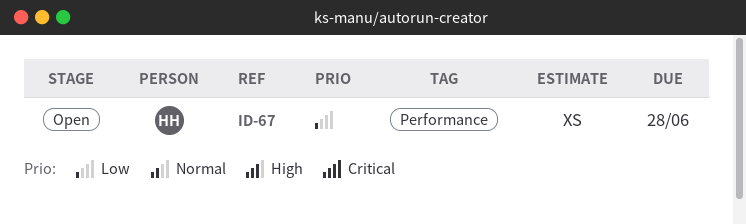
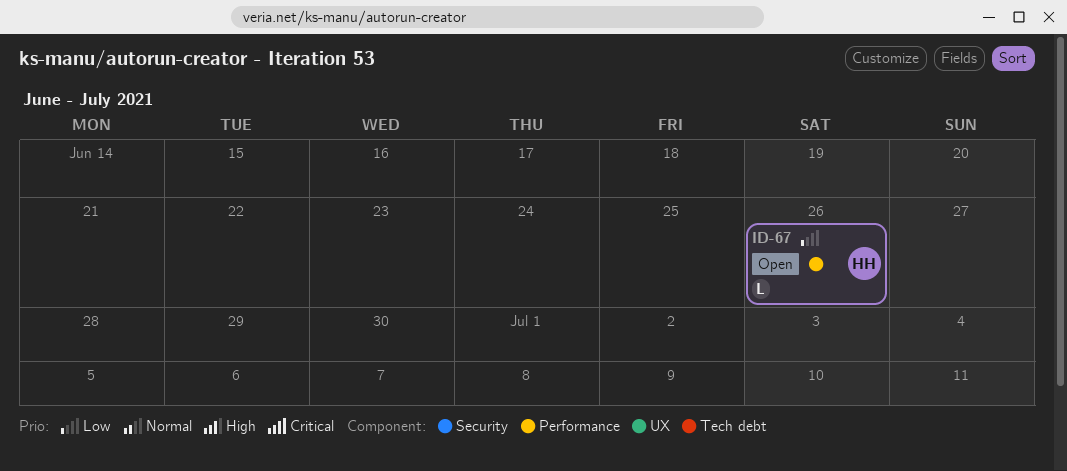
ID-67, estimate: XS -> L
ID-67, due: Jun 28 -> Jun 26

